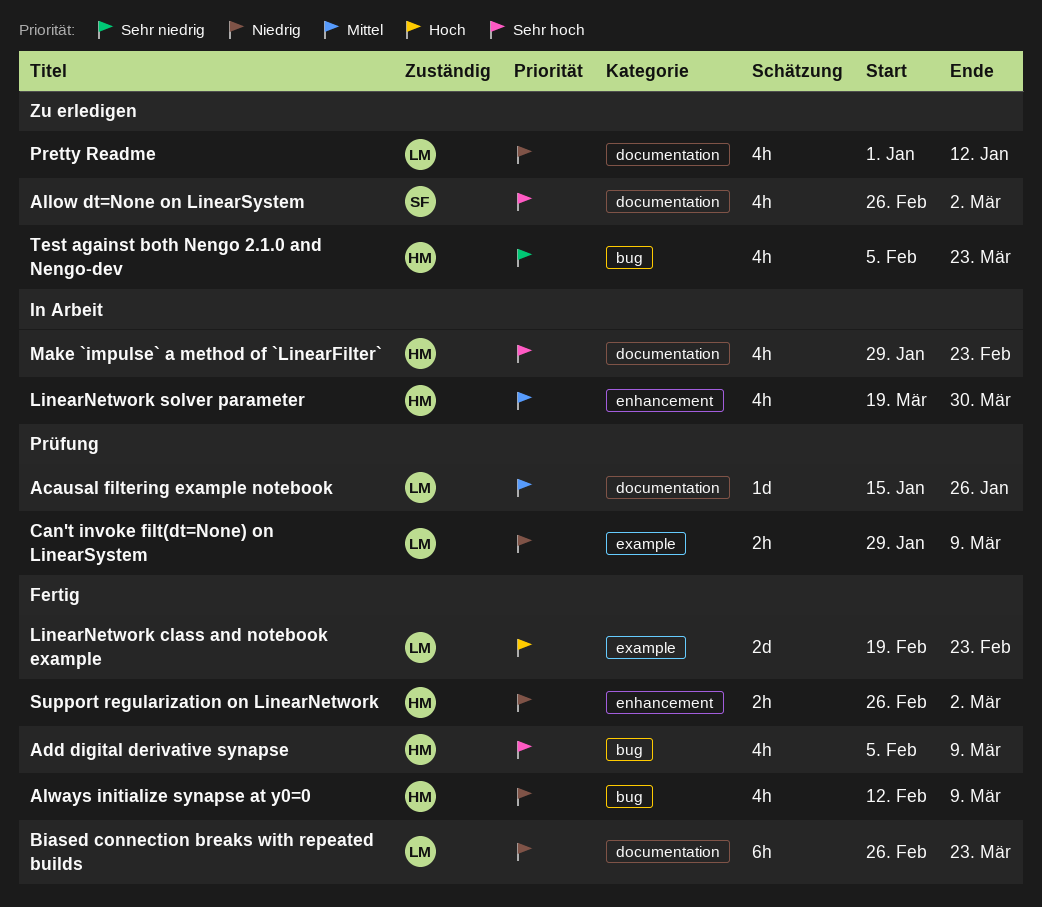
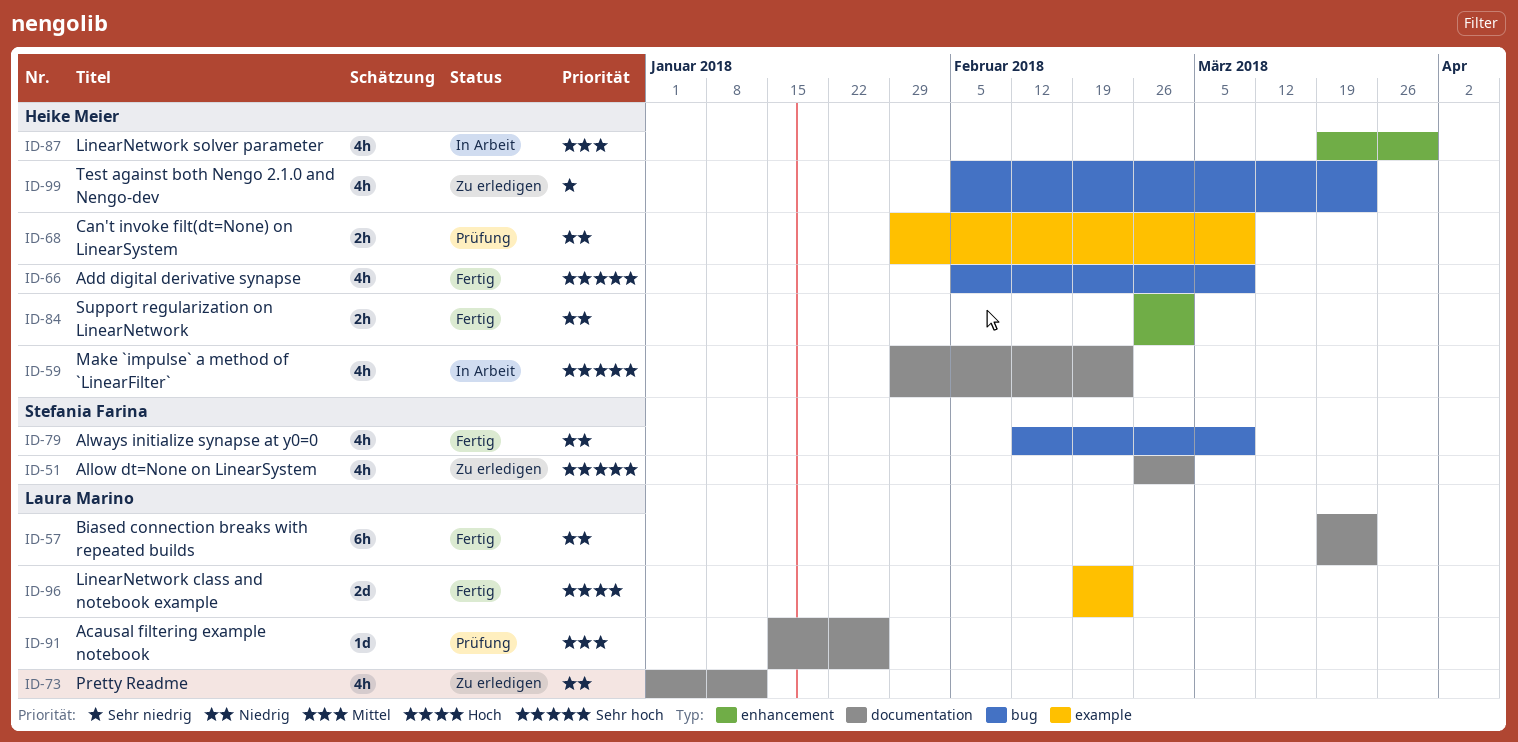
Always initialize synapse at y0=0, owner: Heike Meier -> Stefania Farina
Biased connection breaks with repeated builds, start: Feb 26 -> Mar 19
Can't invoke filt(dt=None) on LinearSystem, owner: Laura Marino -> Heike Meier

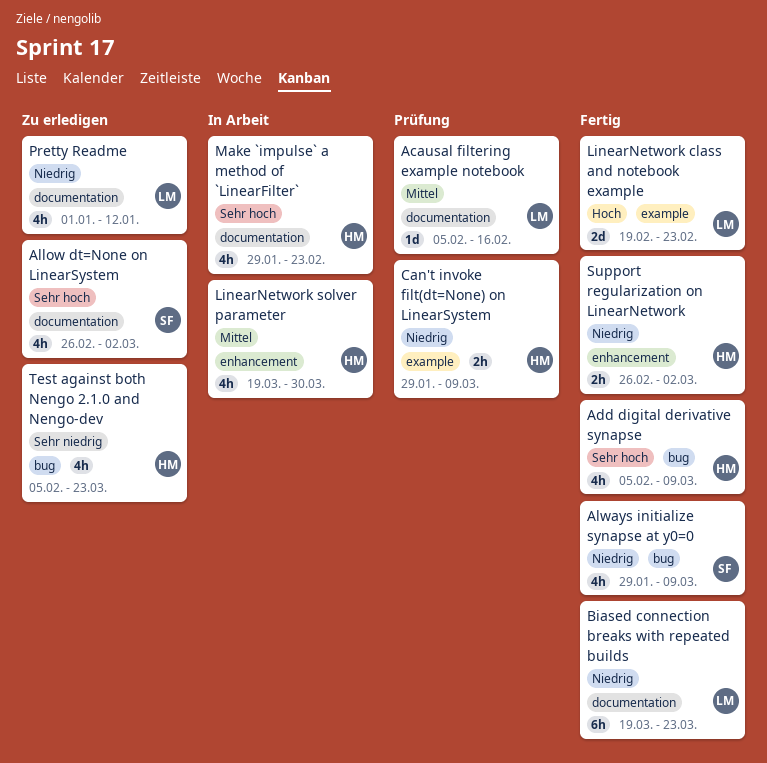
Acausal filtering example notebook, start: Jan 15 -> Feb 5
Acausal filtering example notebook, due: Jan 26 -> Feb 16
Always initialize synapse at y0=0, start: Feb 12 -> Jan 29

